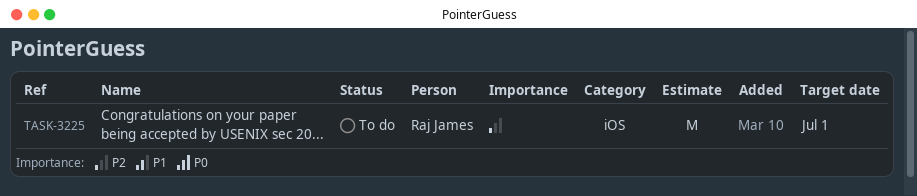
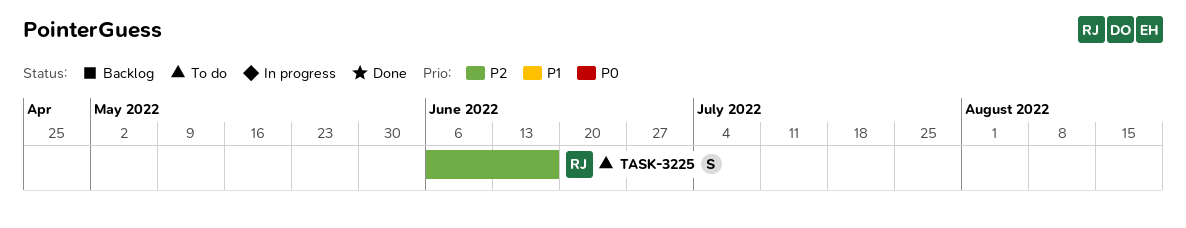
TASK-3225, estimate: M -> S
TASK-3225, due: Jul 1 -> Jun 17

